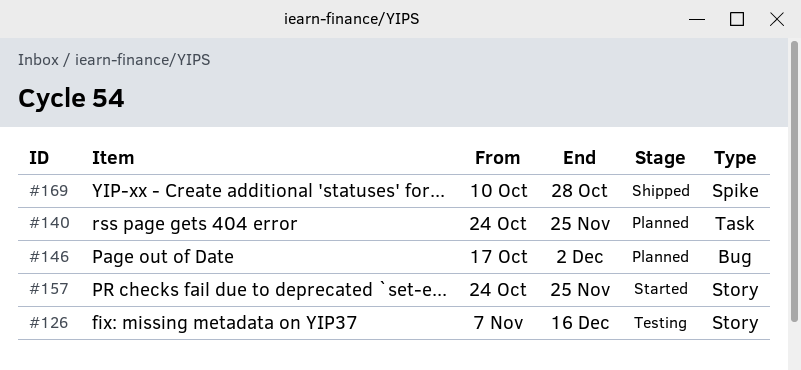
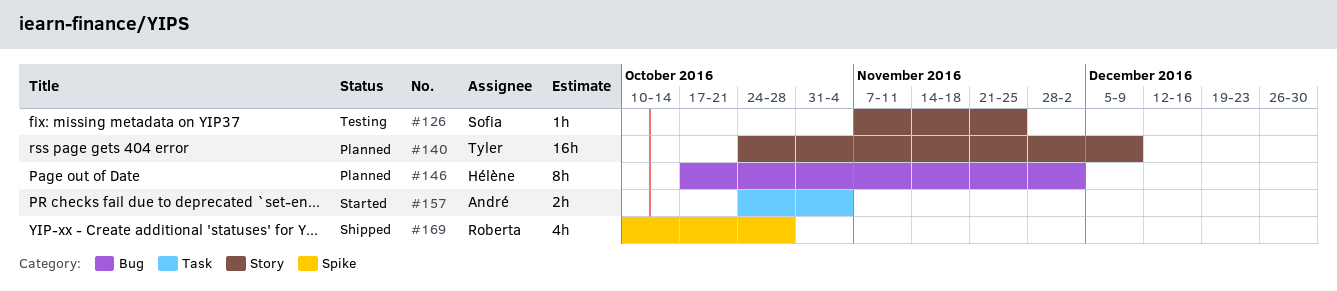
#126, due: Dec 16 -> Nov 25
#140, label: Task -> Story
#140, due: Nov 25 -> Dec 9
#157, label: Story -> Task
#157, due: Nov 25 -> Nov 4

